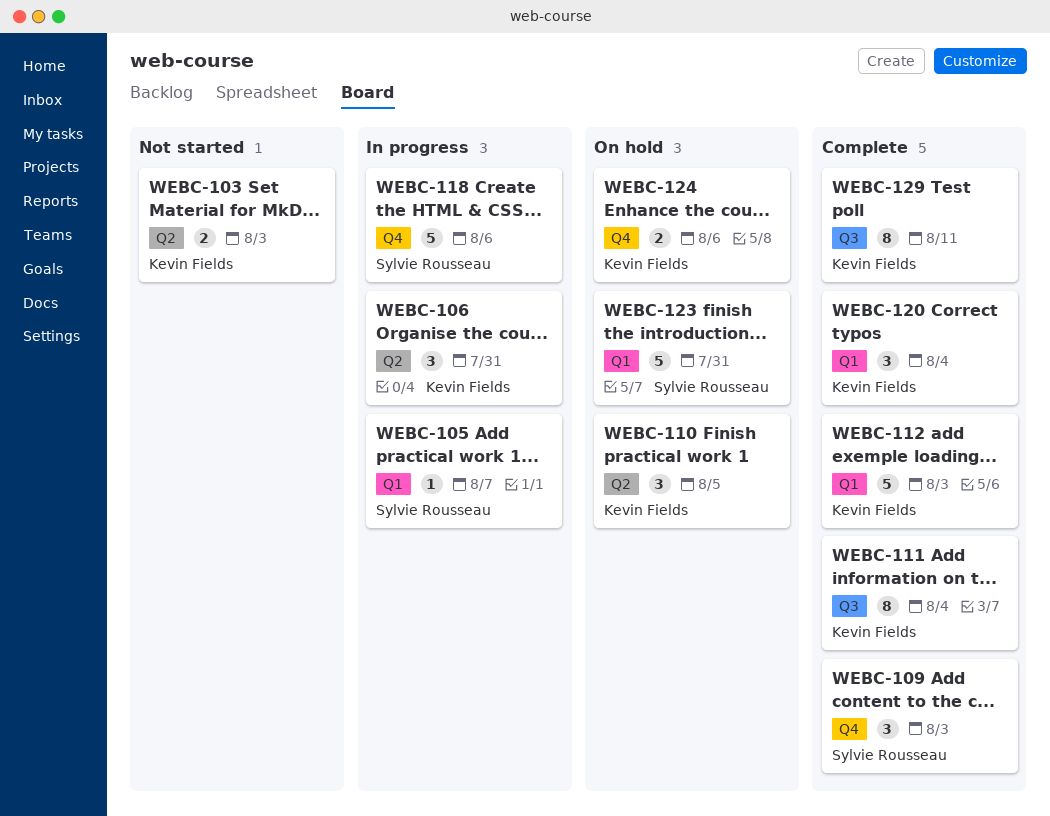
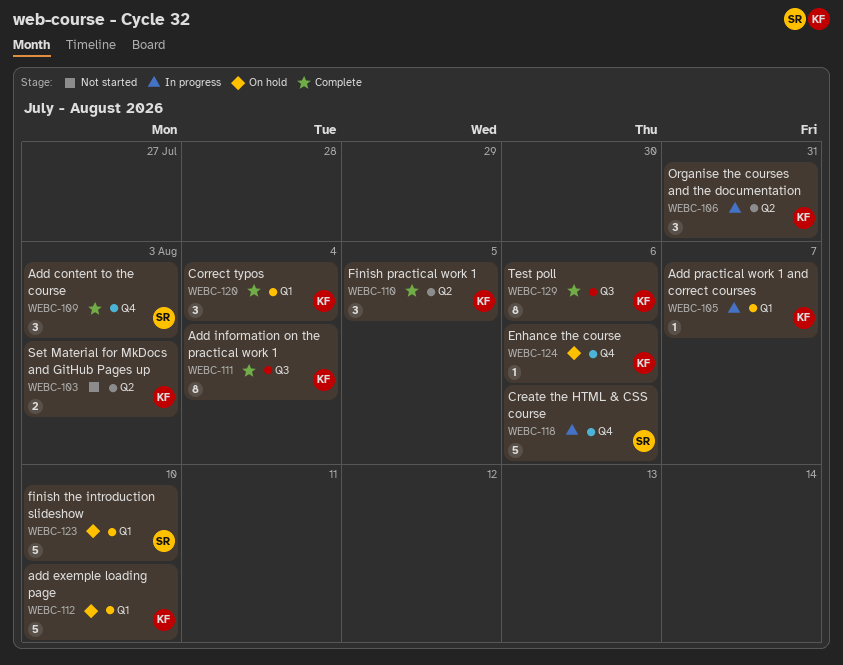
WEBC-105, owner: Sylvie Rousseau -> Kevin Fields
WEBC-110, status: On hold -> Complete
WEBC-112, status: Complete -> On hold
WEBC-112, due: Aug 3 -> Aug 10
WEBC-123, due: Jul 31 -> Aug 10
WEBC-124, estimate: 2 -> 1
WEBC-129, due: Aug 11 -> Aug 6

